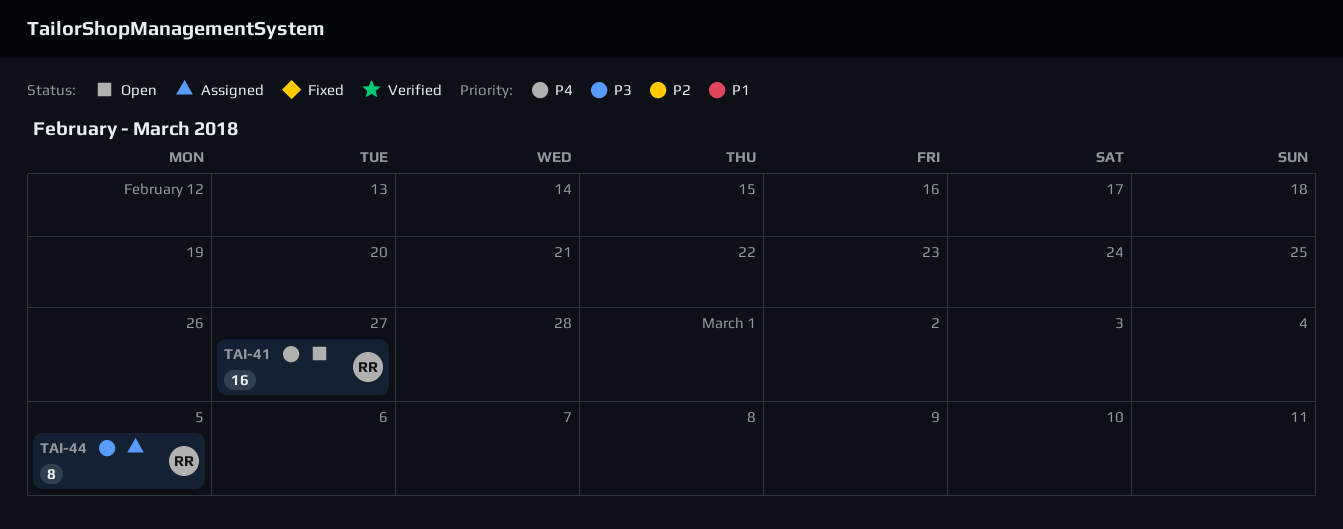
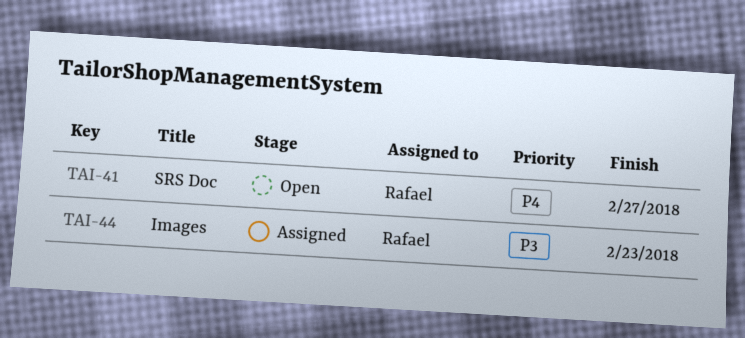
TAI-44, due: Mar 5 -> Feb 23

